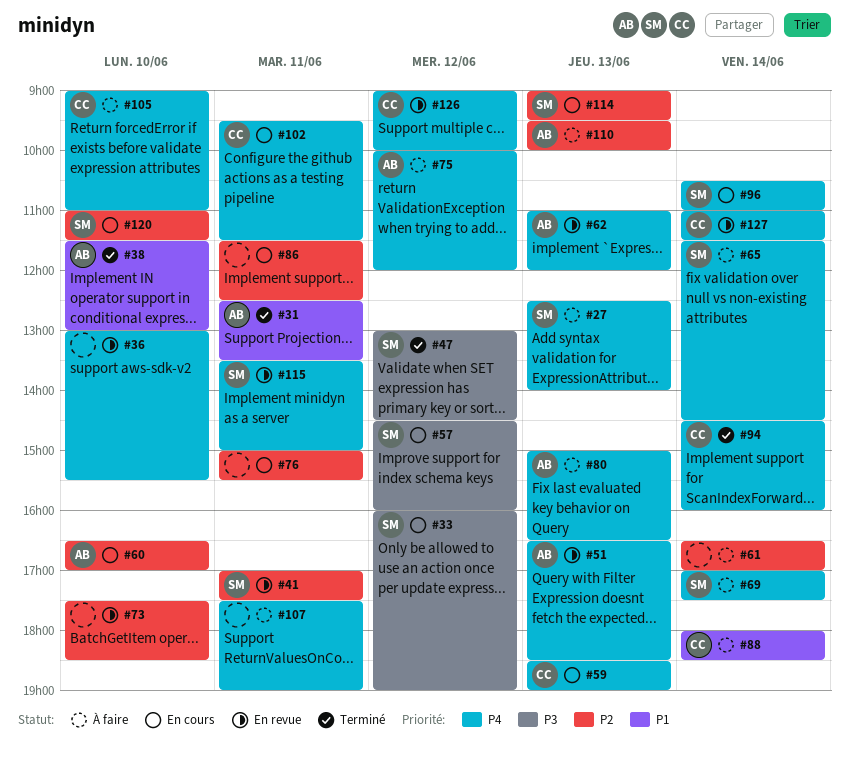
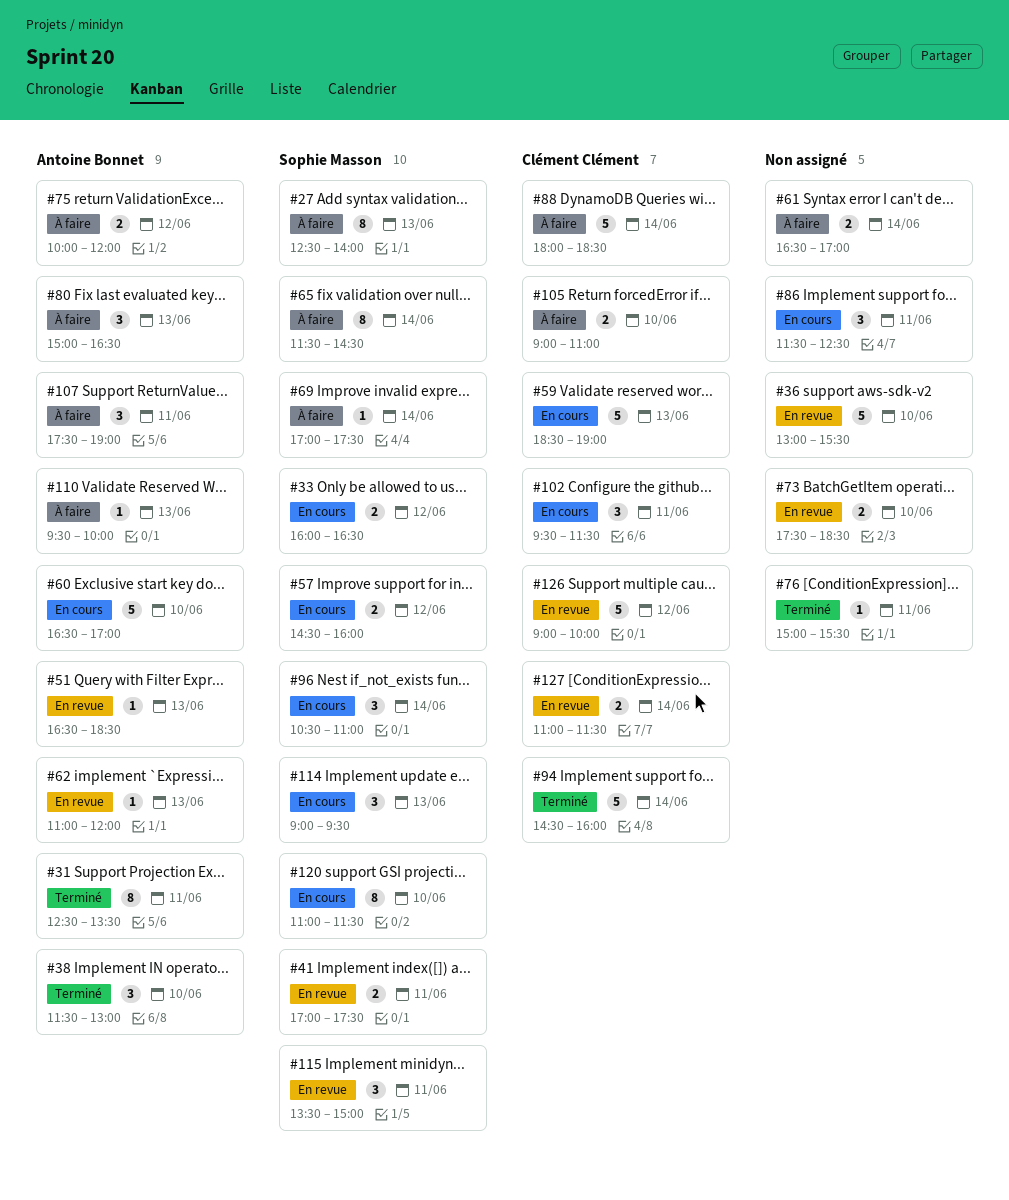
#33, ends: 19:00 -> 16:30
#47: present -> none
#76, status: En cours -> Terminé
#107, owner: none -> Antoine Bonnet

